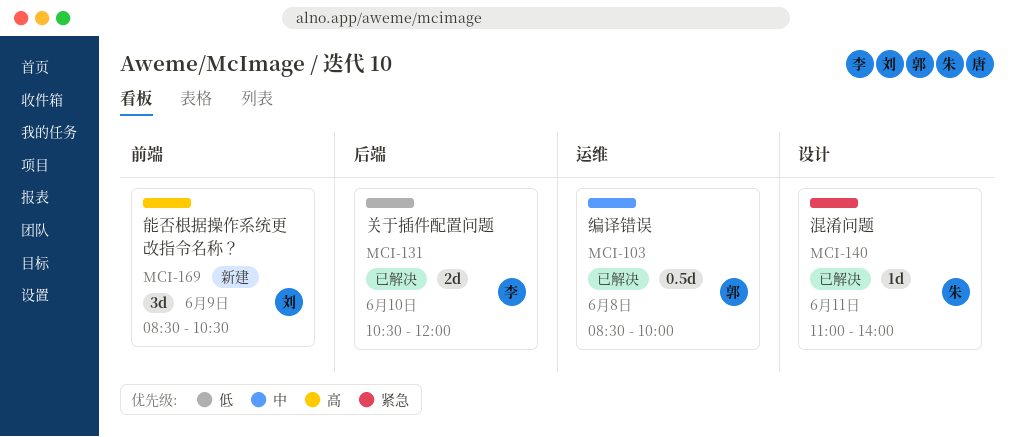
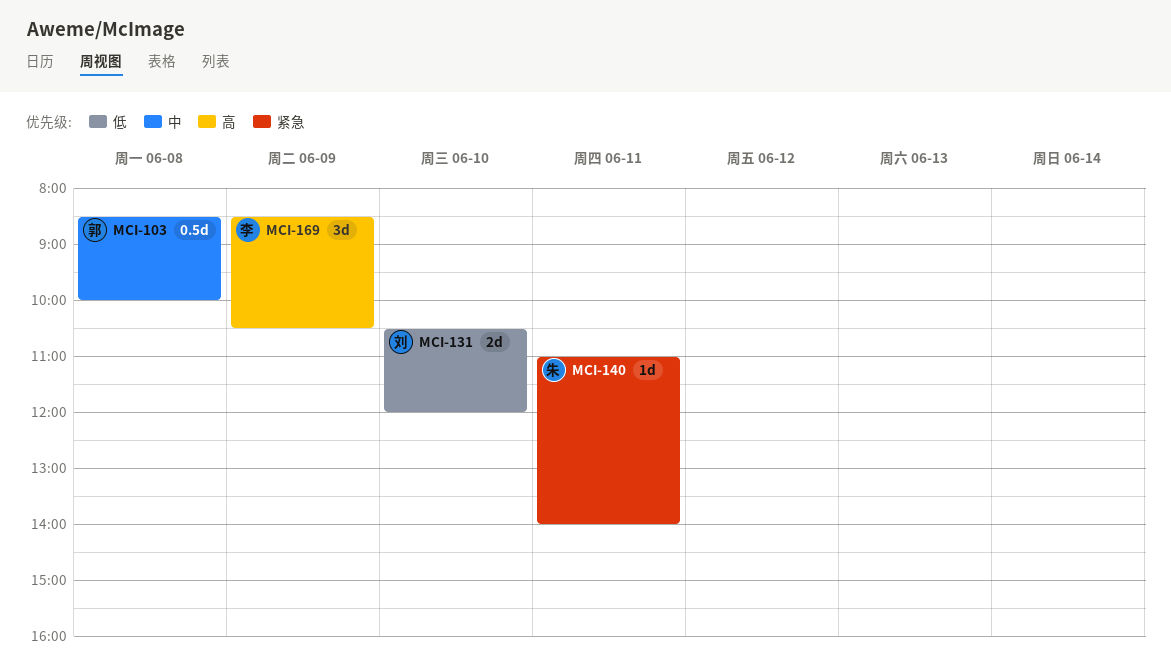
MCI-131, owner: 李 -> 刘
MCI-169, owner: 刘 -> 李

